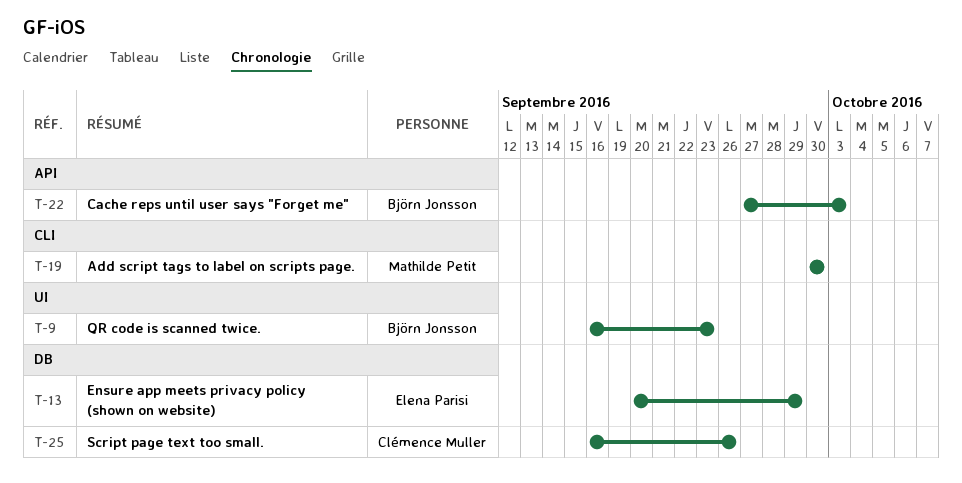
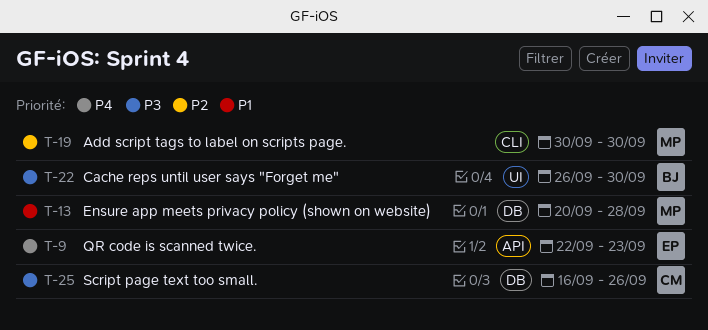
T-9, owner: Björn Jonsson -> Elena Parisi
T-9, label: UI -> API
T-9, start: Sep 16 -> Sep 22
T-13, owner: Elena Parisi -> Mathilde Petit
T-13, due: Sep 29 -> Sep 28
T-22, label: API -> UI
T-22, start: Sep 27 -> Sep 26
T-22, due: Oct 3 -> Sep 30

